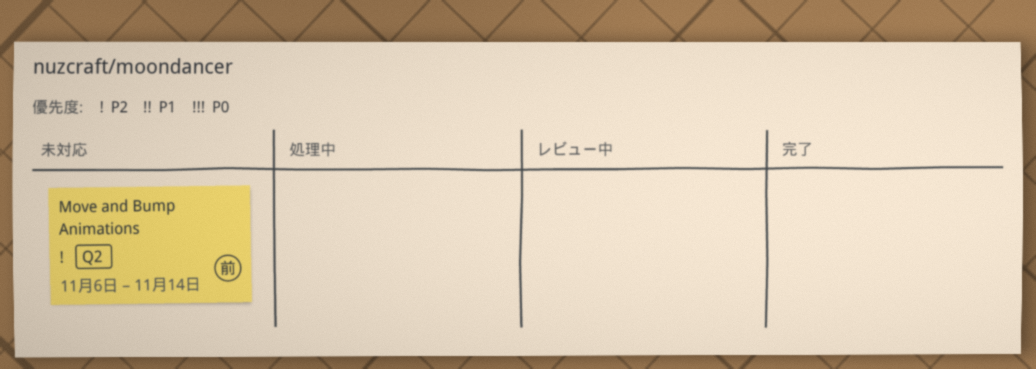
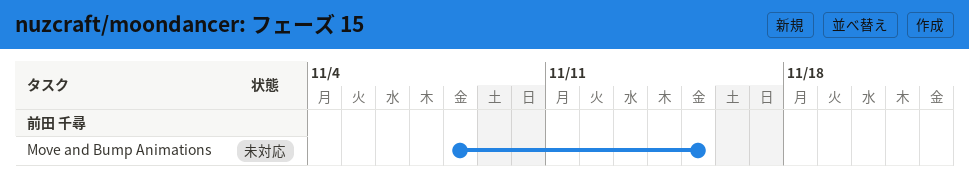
Move and Bump Animations, start: Nov 6 -> Nov 8
Move and Bump Animations, due: Nov 14 -> Nov 15

